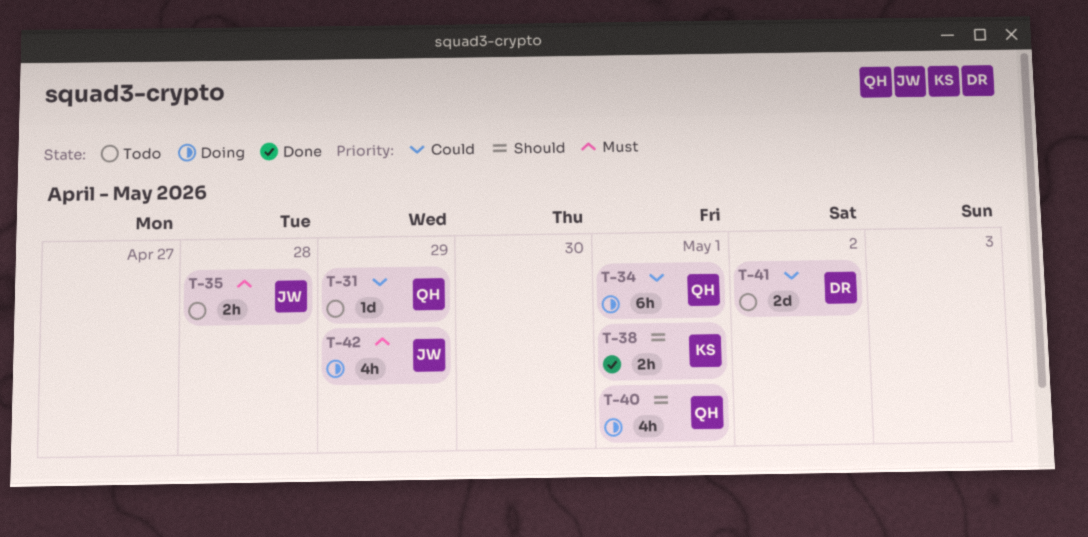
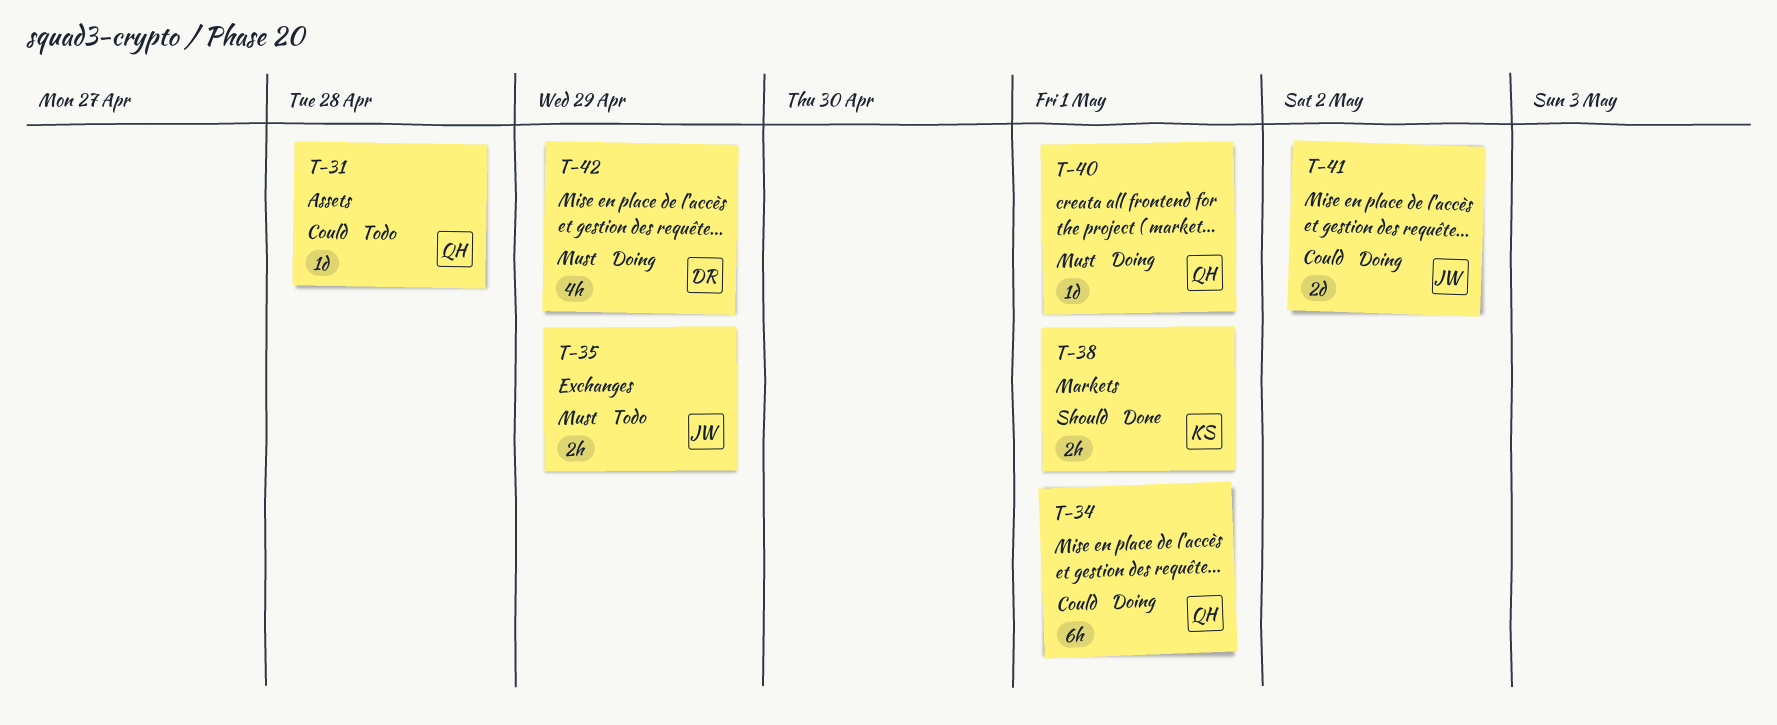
T-31, due: Apr 29 -> Apr 28
T-35, due: Apr 28 -> Apr 29
T-40, priority: Should -> Must
T-40, estimate: 4h -> 1d
T-41, status: Todo -> Doing
T-41, owner: DR -> JW
T-42, owner: JW -> DR

